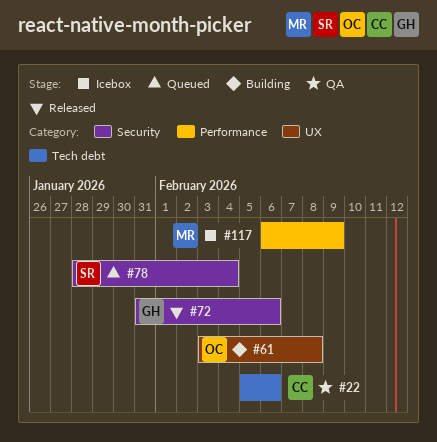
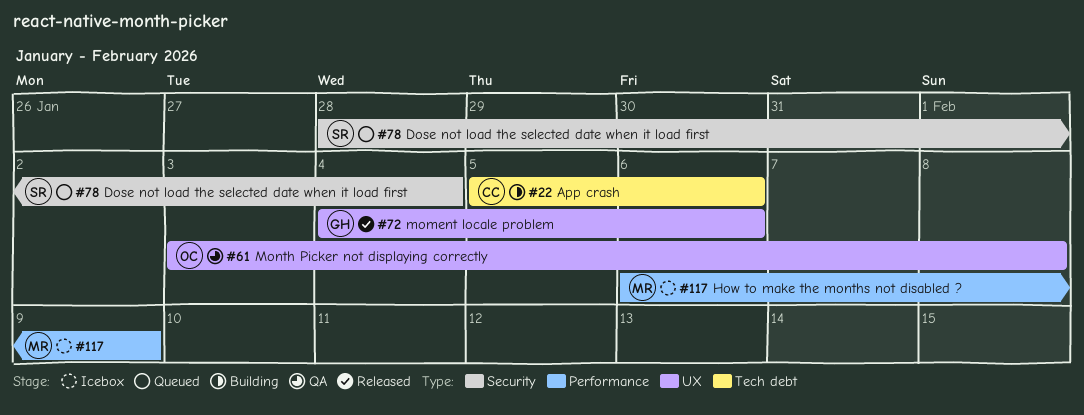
#22, status: QA -> Building
#61, status: Building -> QA
#72, label: Security -> UX
#72, start: Jan 31 -> Feb 4

